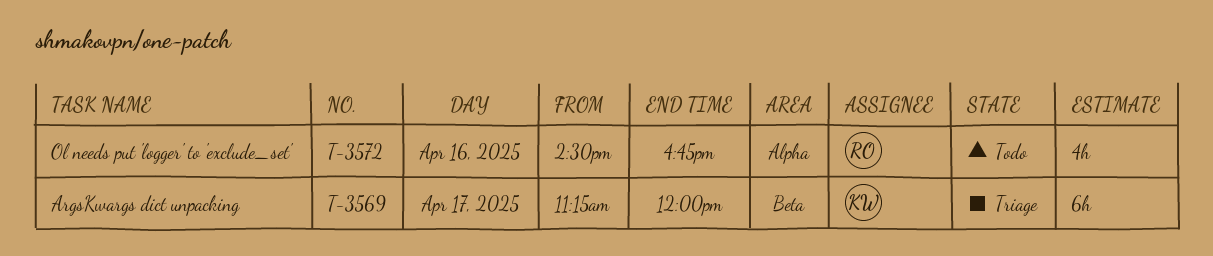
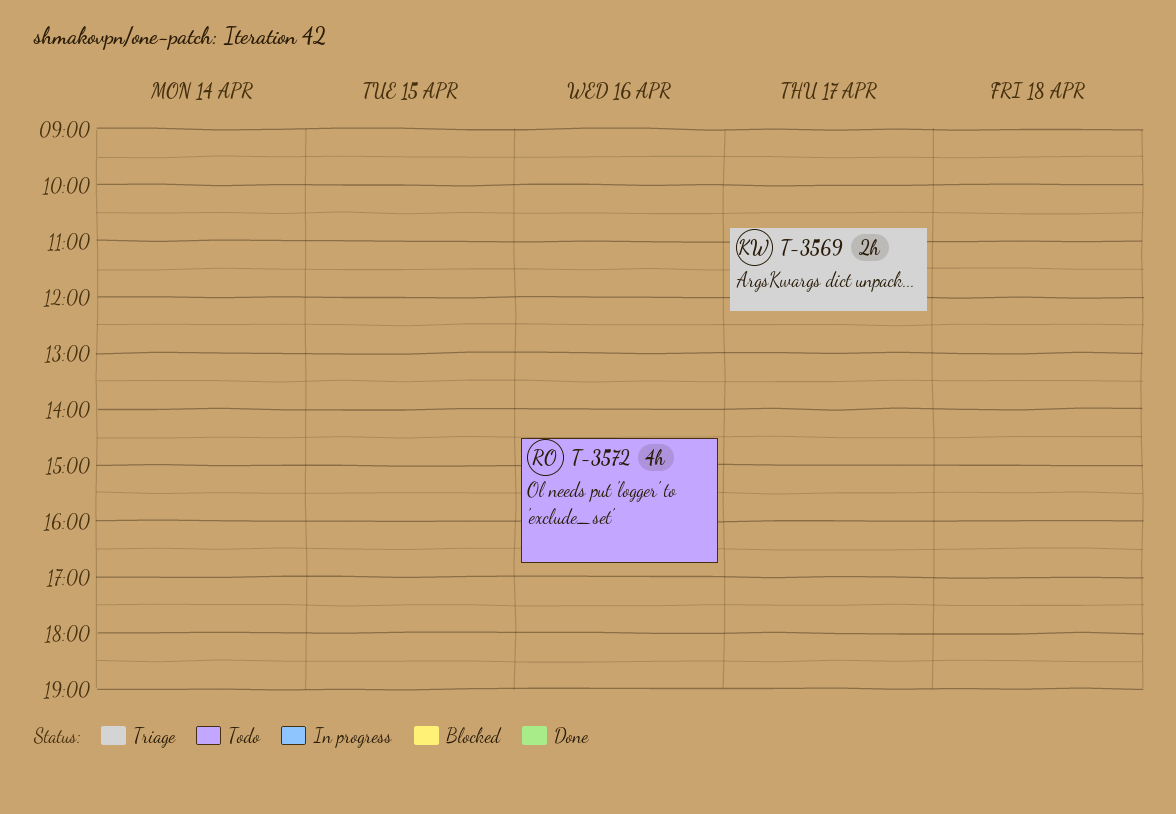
T-3569, estimate: 6h -> 2h
T-3569, begins: 11:15 -> 10:45
T-3569, ends: 12:00 -> 12:15

